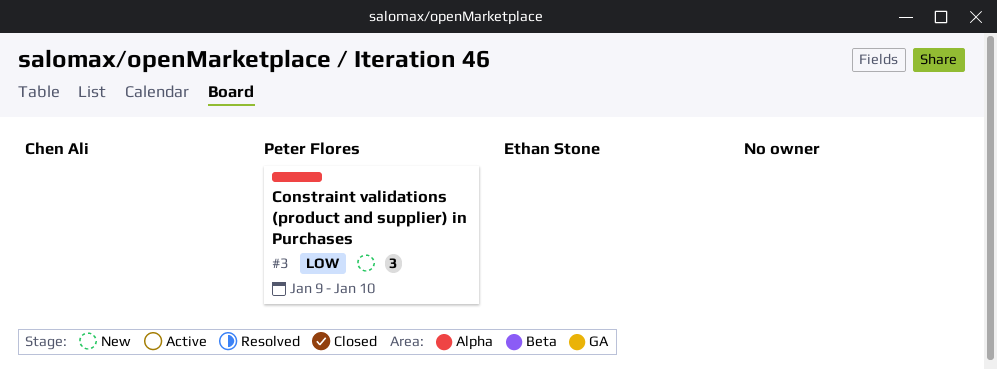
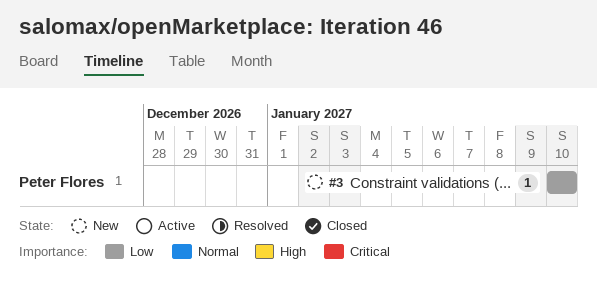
#3, estimate: 3 -> 1
#3, start: Jan 9 -> Jan 10

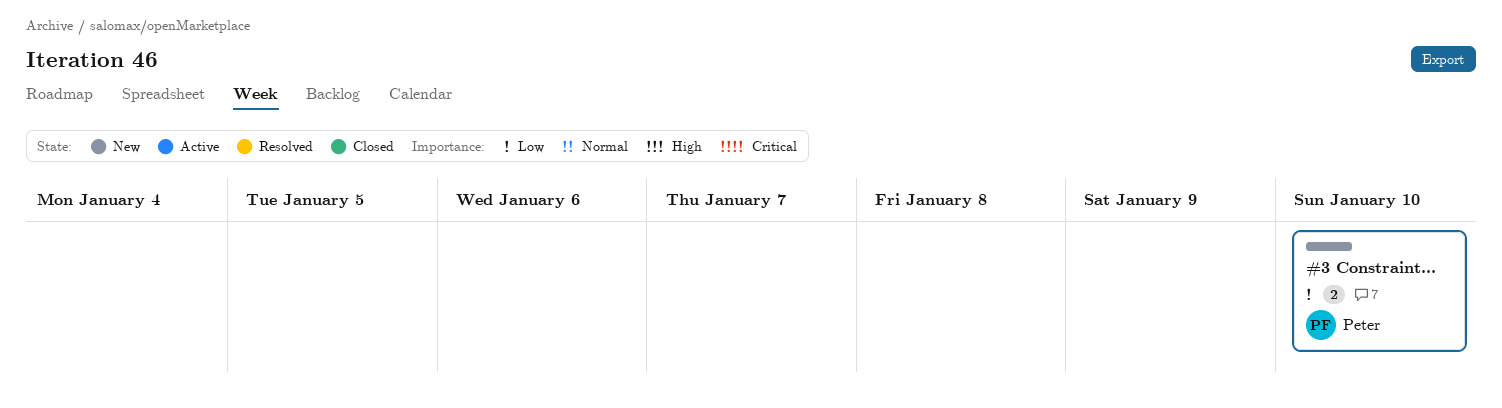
#3, estimate: 1 -> 2

